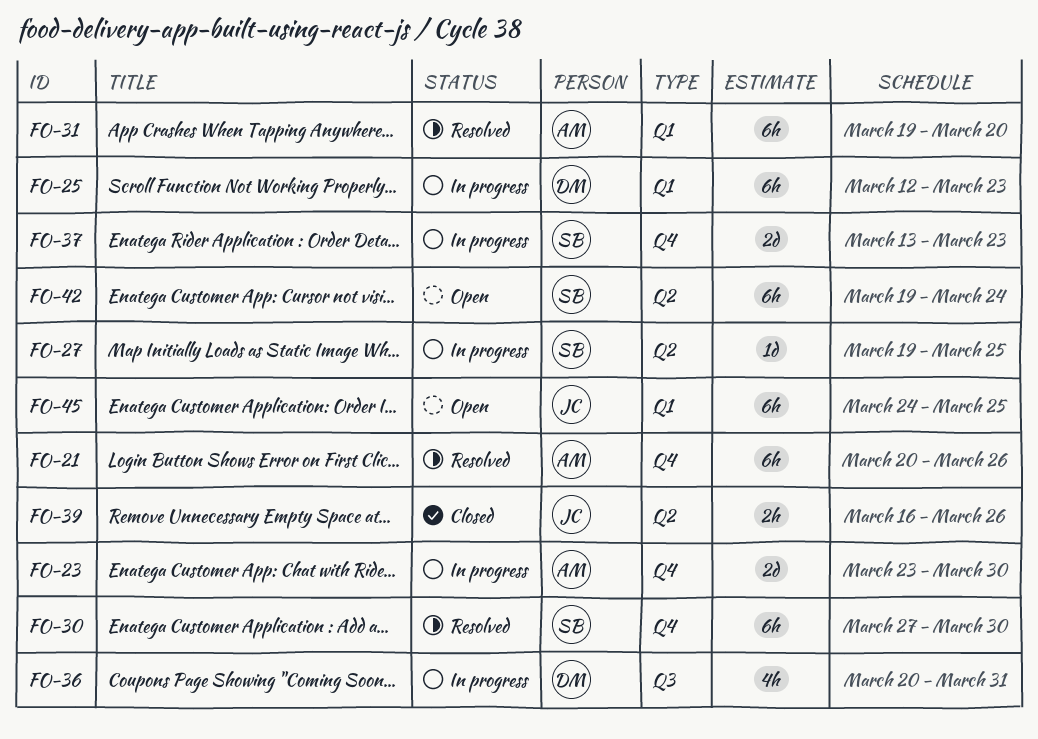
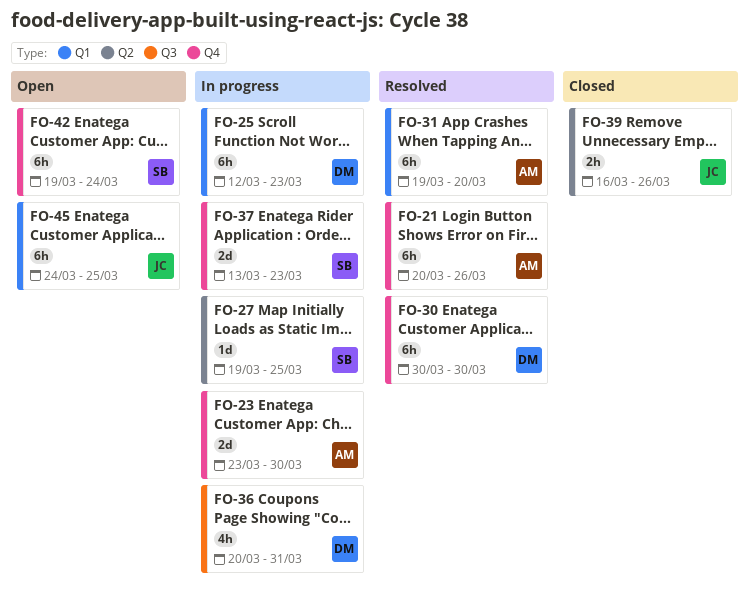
FO-30, owner: SB -> DM
FO-30, start: Mar 27 -> Mar 30
FO-42, label: Q2 -> Q4

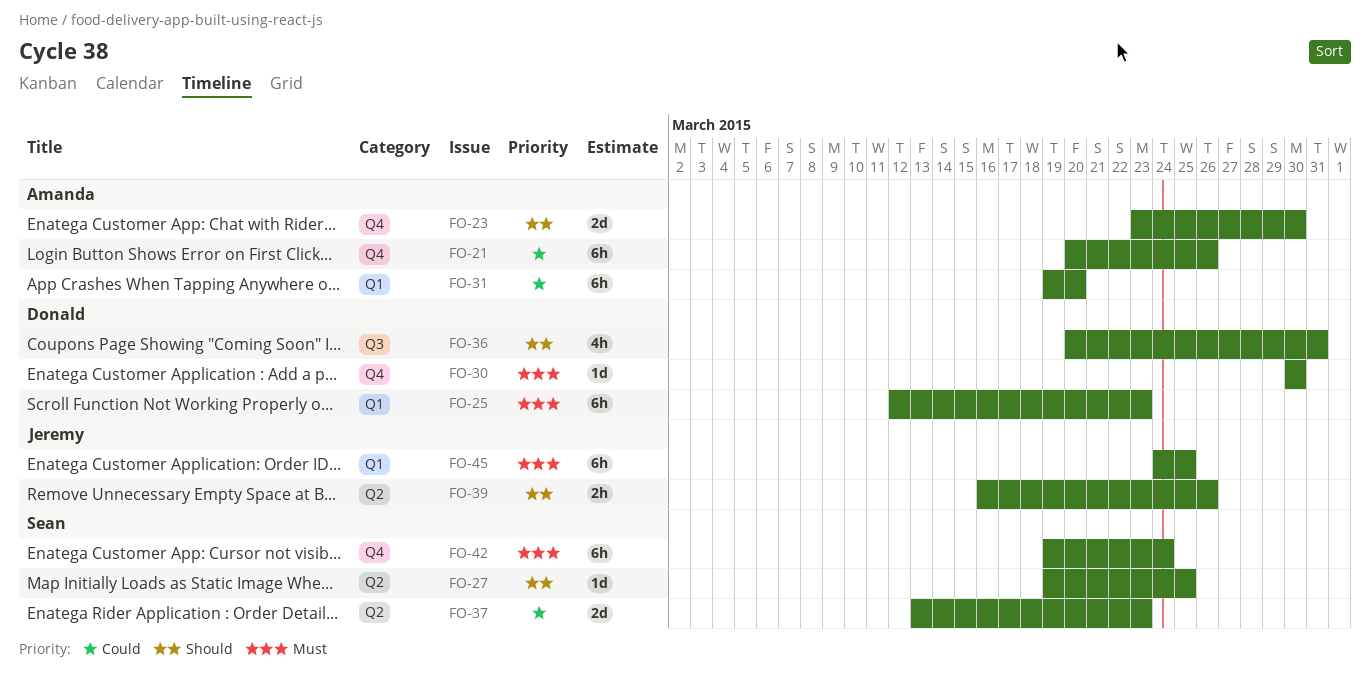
FO-30, estimate: 6h -> 1d
FO-37, label: Q4 -> Q2

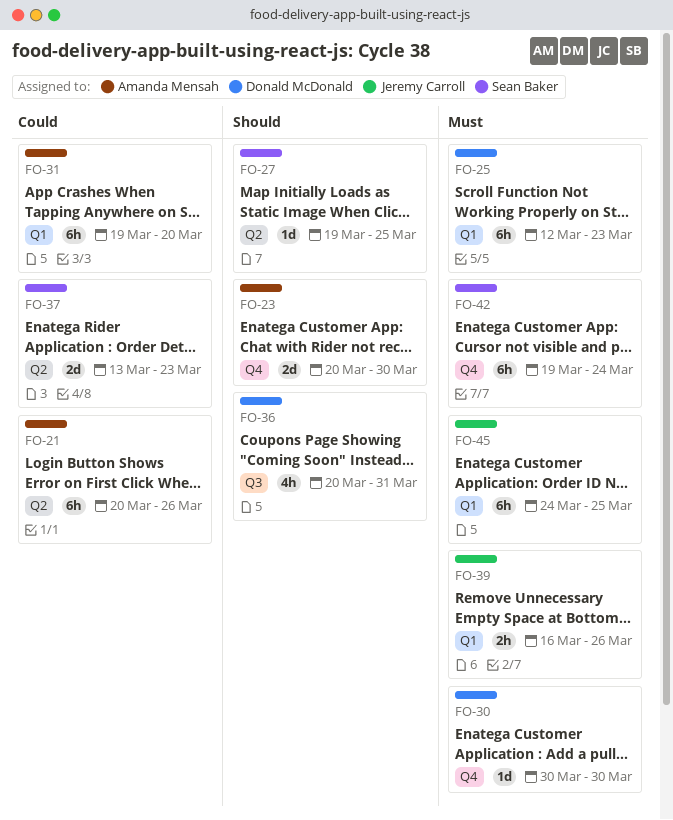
FO-21, label: Q4 -> Q2
FO-23, start: Mar 23 -> Mar 20
FO-39, priority: Should -> Must
FO-39, label: Q2 -> Q1

